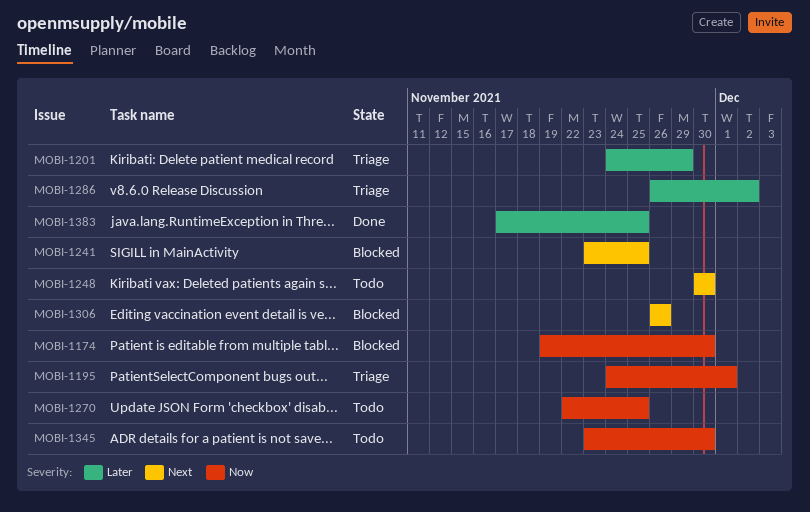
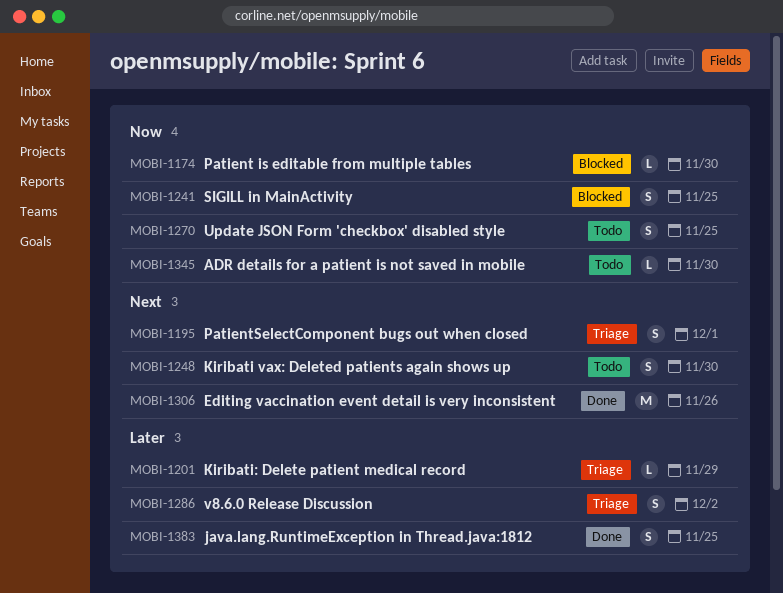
MOBI-1195, priority: Now -> Next
MOBI-1241, priority: Next -> Now
MOBI-1306, status: Blocked -> Done

